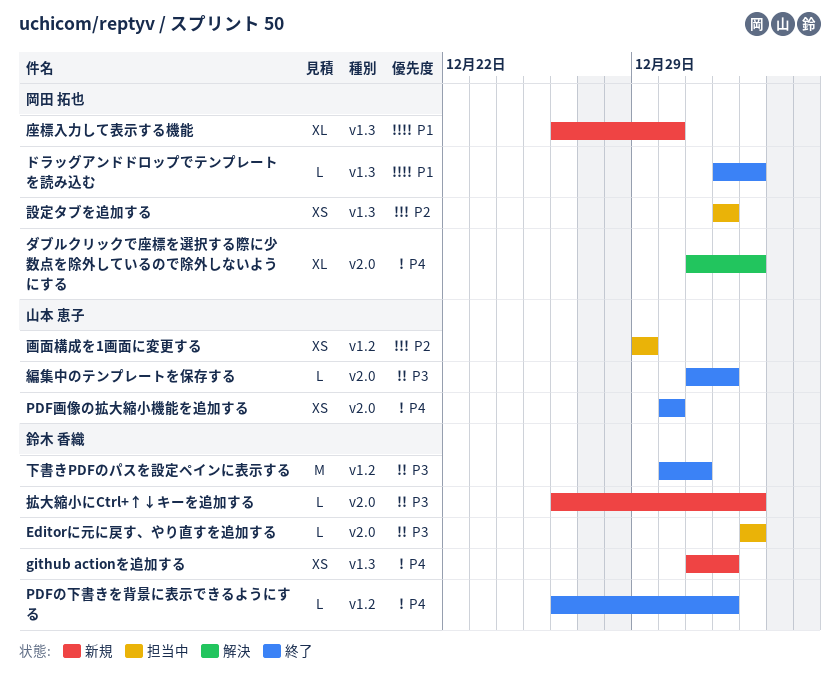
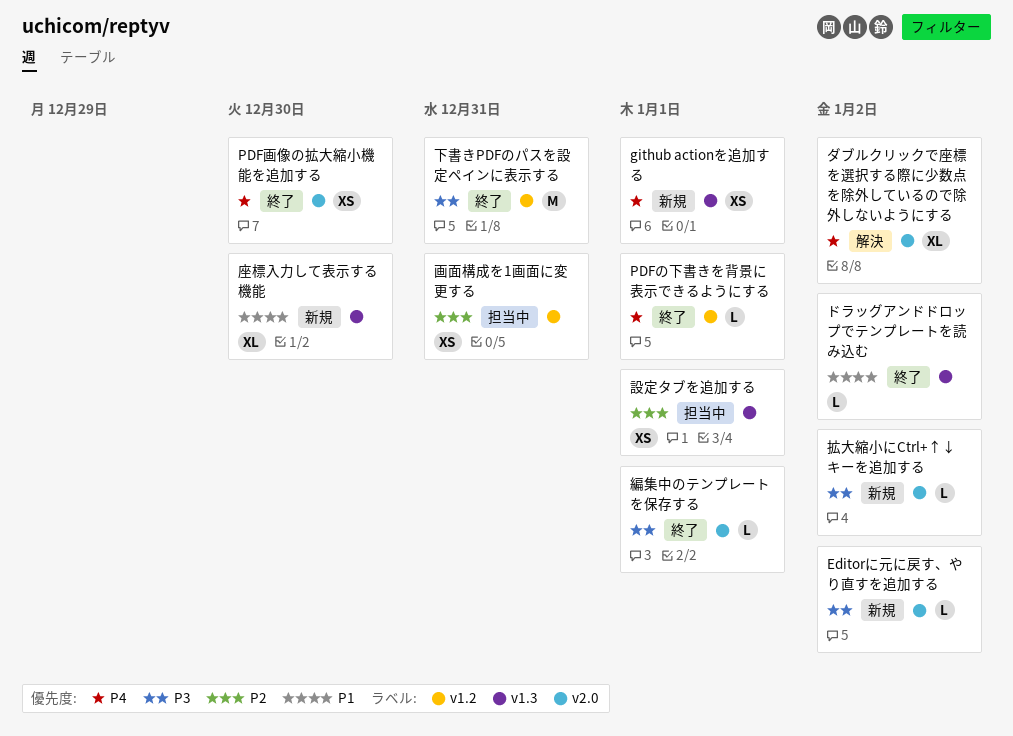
Editorに元に戻す、やり直すを追加する, status: 担当中 -> 新規
画面構成を1画面に変更する, due: Dec 29 -> Dec 31

